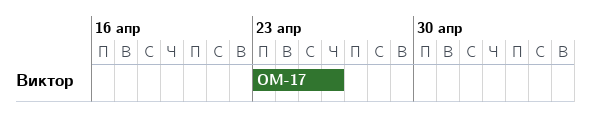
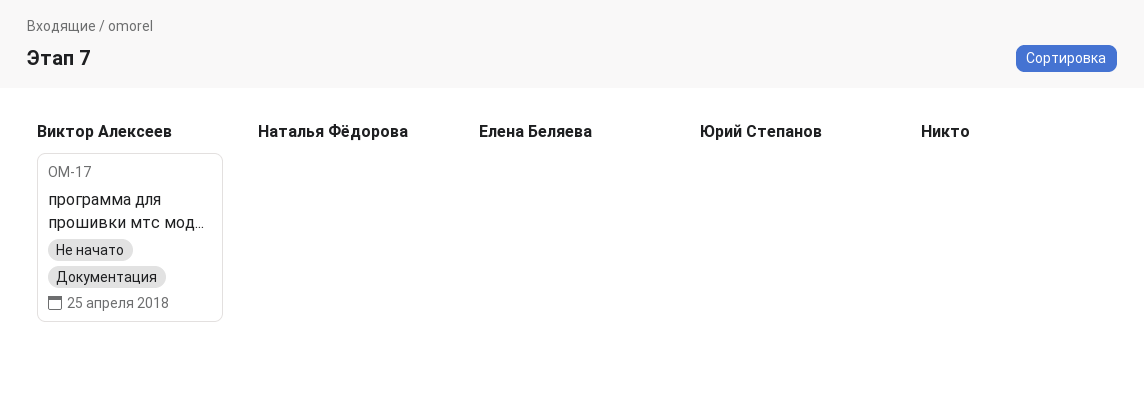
OM-17, due: Apr 26 -> Apr 25

